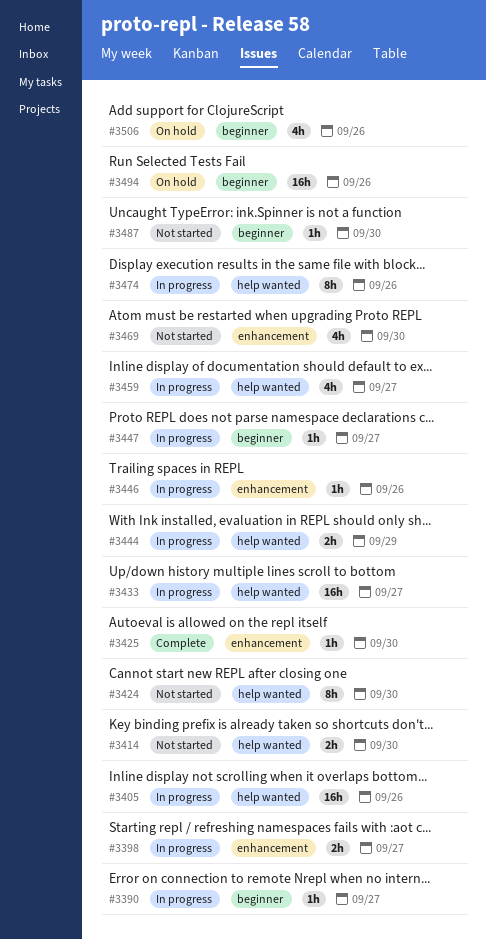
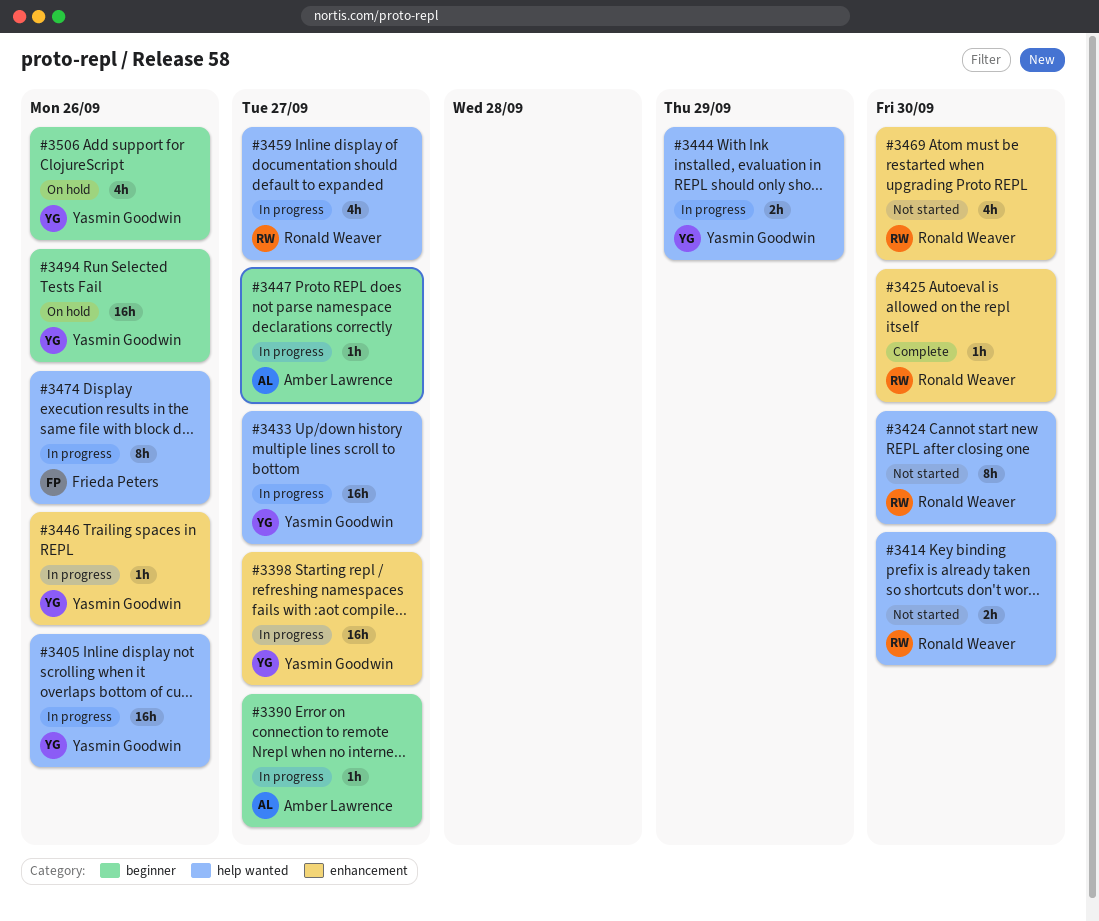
#3398, estimate: 2h -> 16h
#3487: present -> none

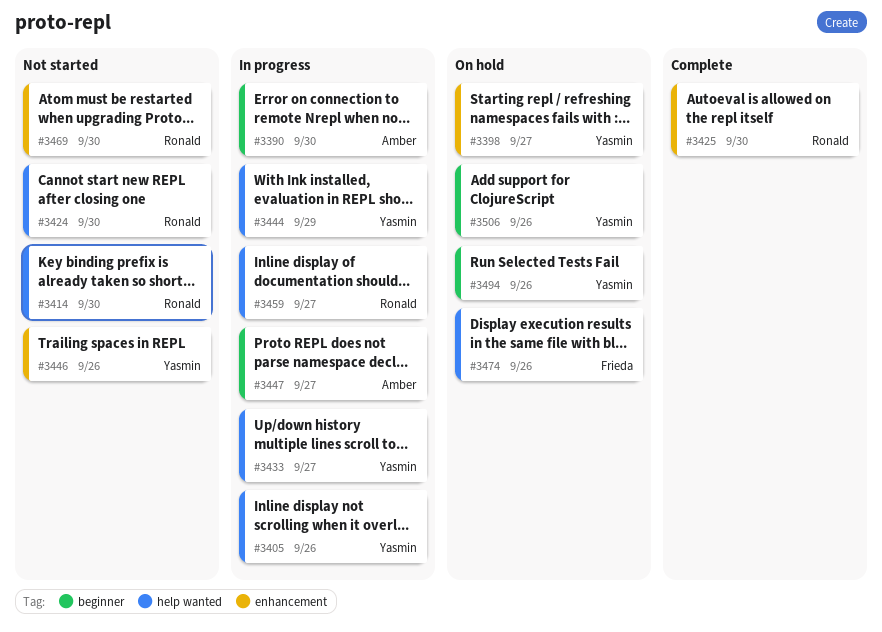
#3390, due: Sep 27 -> Sep 30
#3398, status: In progress -> On hold
#3446, status: In progress -> Not started
#3474, status: In progress -> On hold

